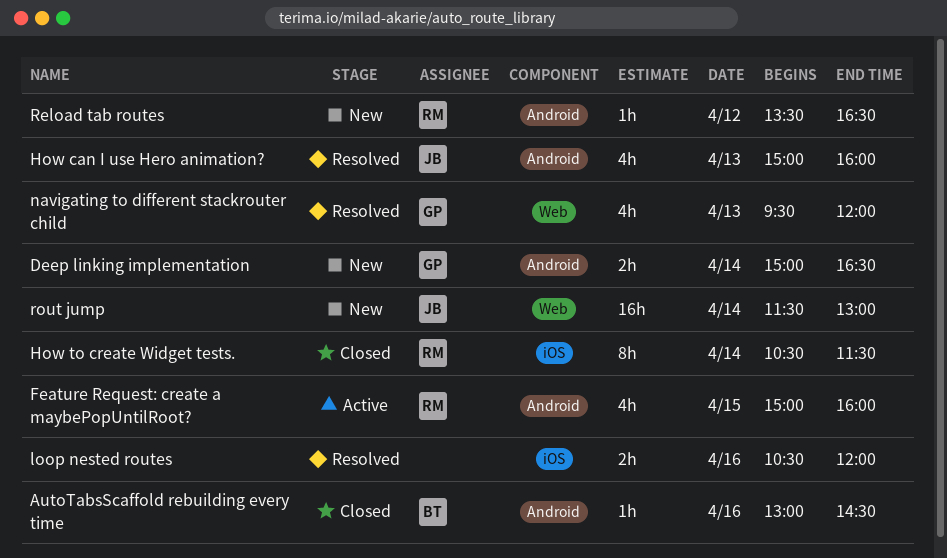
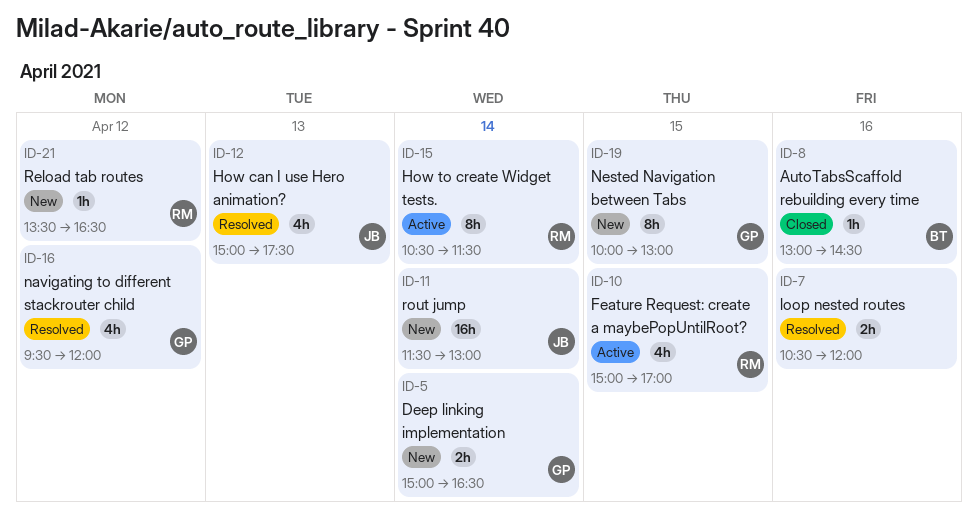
Feature Request: create a maybePopUntilRoot?, ends: 16:00 -> 17:00
How can I use Hero animation?, ends: 16:00 -> 17:30
How to create Widget tests., status: Closed -> Active
navigating to different stackrouter child, day: Apr 13 -> Apr 12
Nested Navigation between Tabs: none -> present

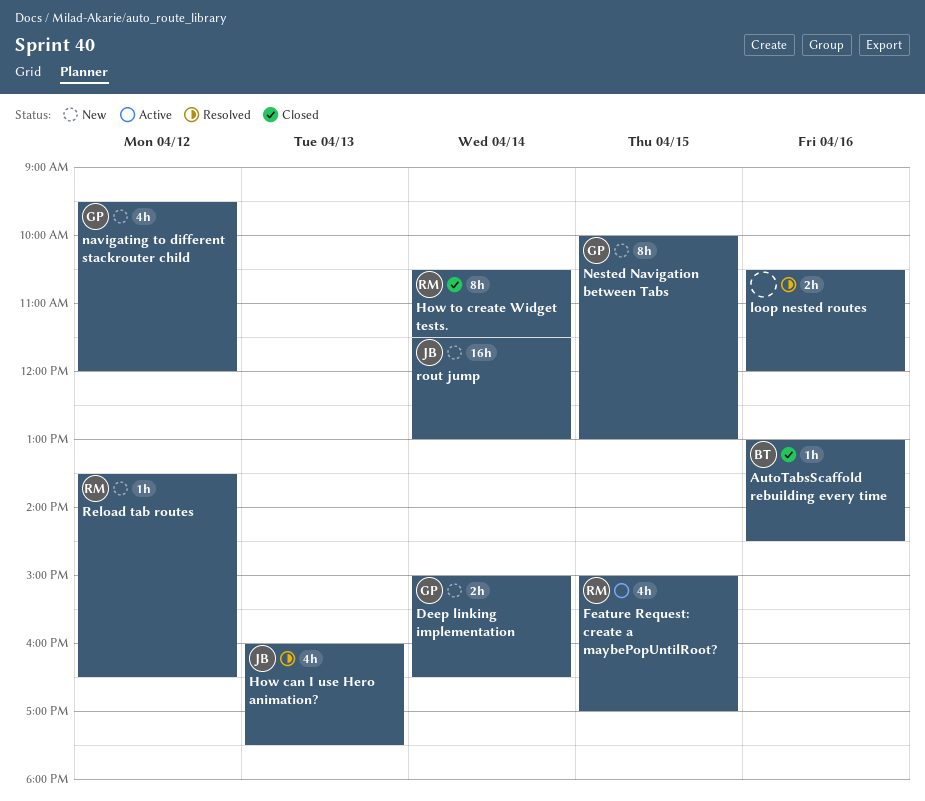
How can I use Hero animation?, begins: 15:00 -> 16:00
How to create Widget tests., status: Active -> Closed
navigating to different stackrouter child, status: Resolved -> New

